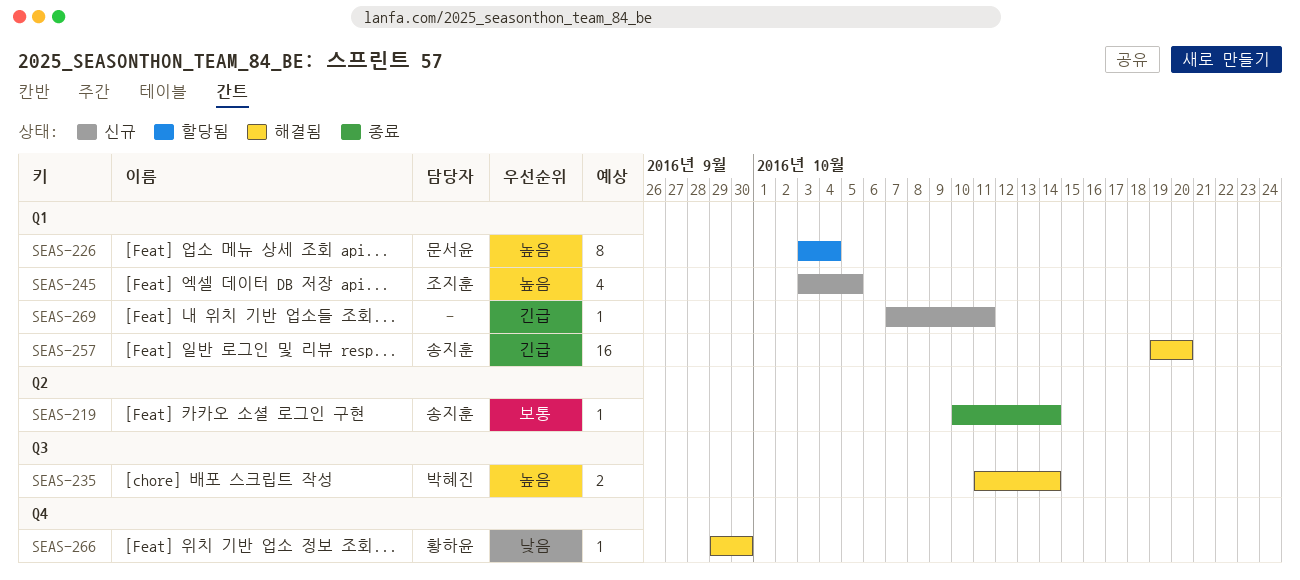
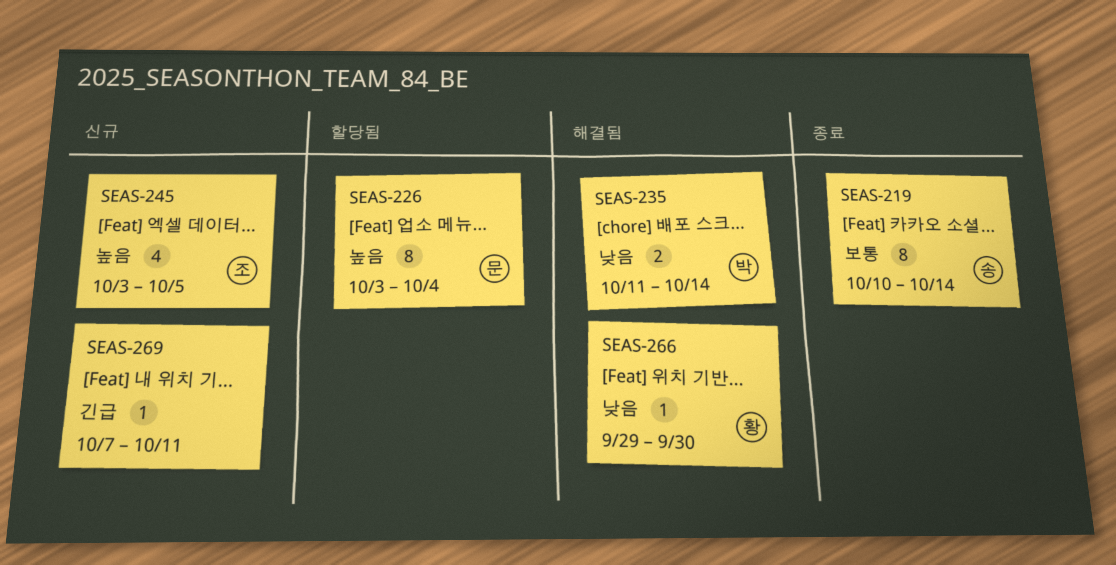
SEAS-219, estimate: 1 -> 8
SEAS-235, priority: 높음 -> 낮음
SEAS-257: present -> none

